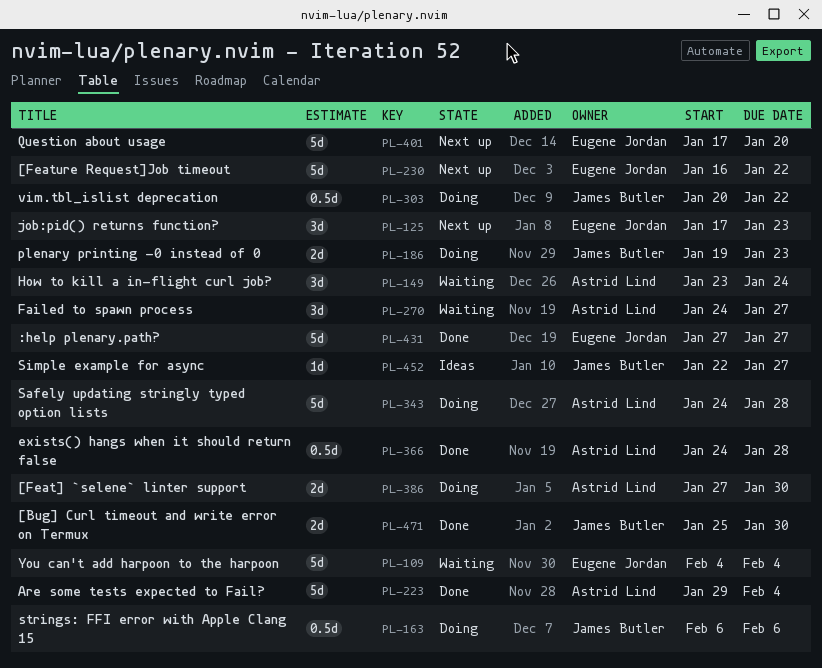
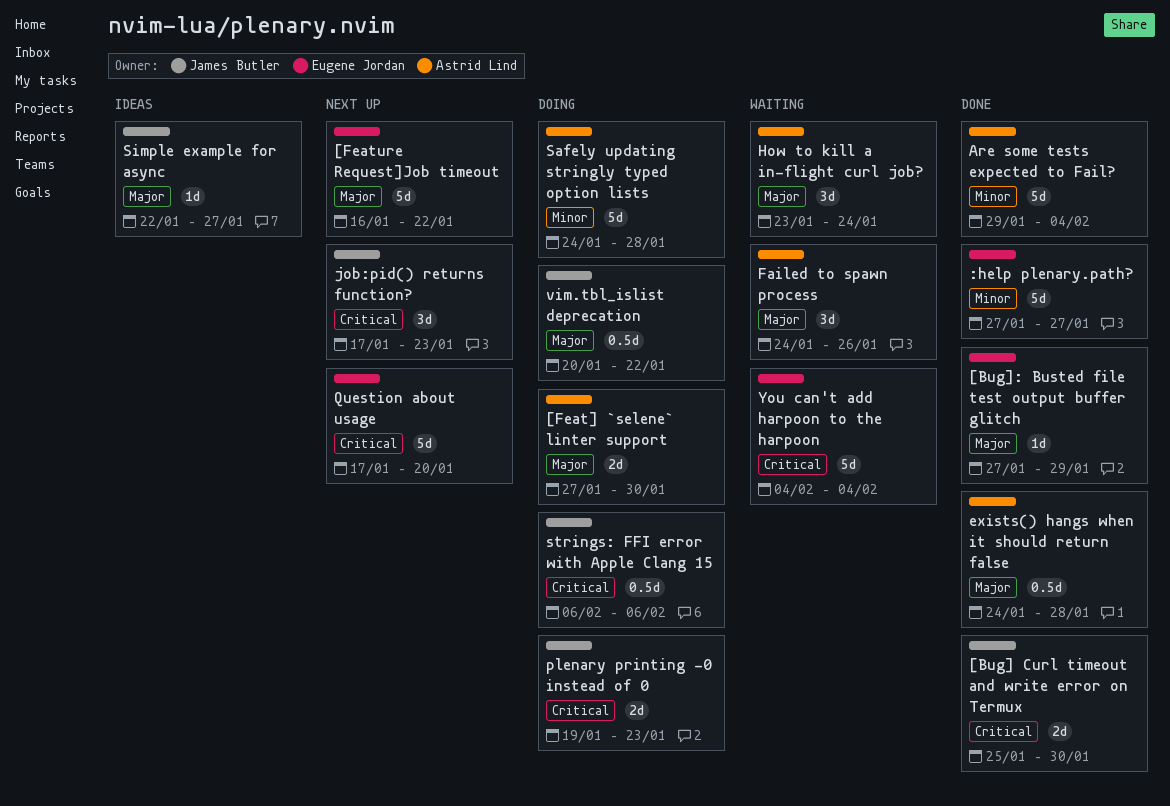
[Bug]: Busted file test output buffer glitch: none -> present
Failed to spawn process, due: Jan 27 -> Jan 26
job:pid() returns function?, owner: Eugene Jordan -> James Butler

